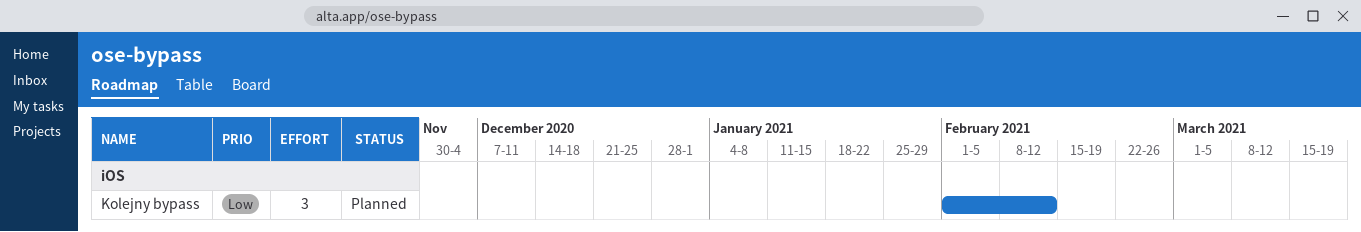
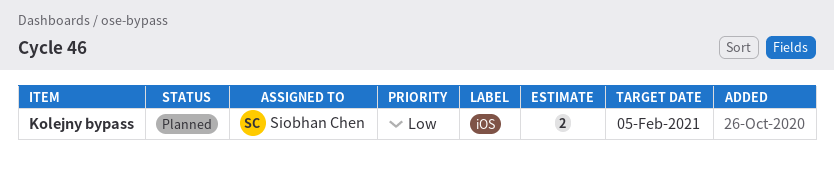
Kolejny bypass, estimate: 3 -> 2
Kolejny bypass, due: Feb 12 -> Feb 5

